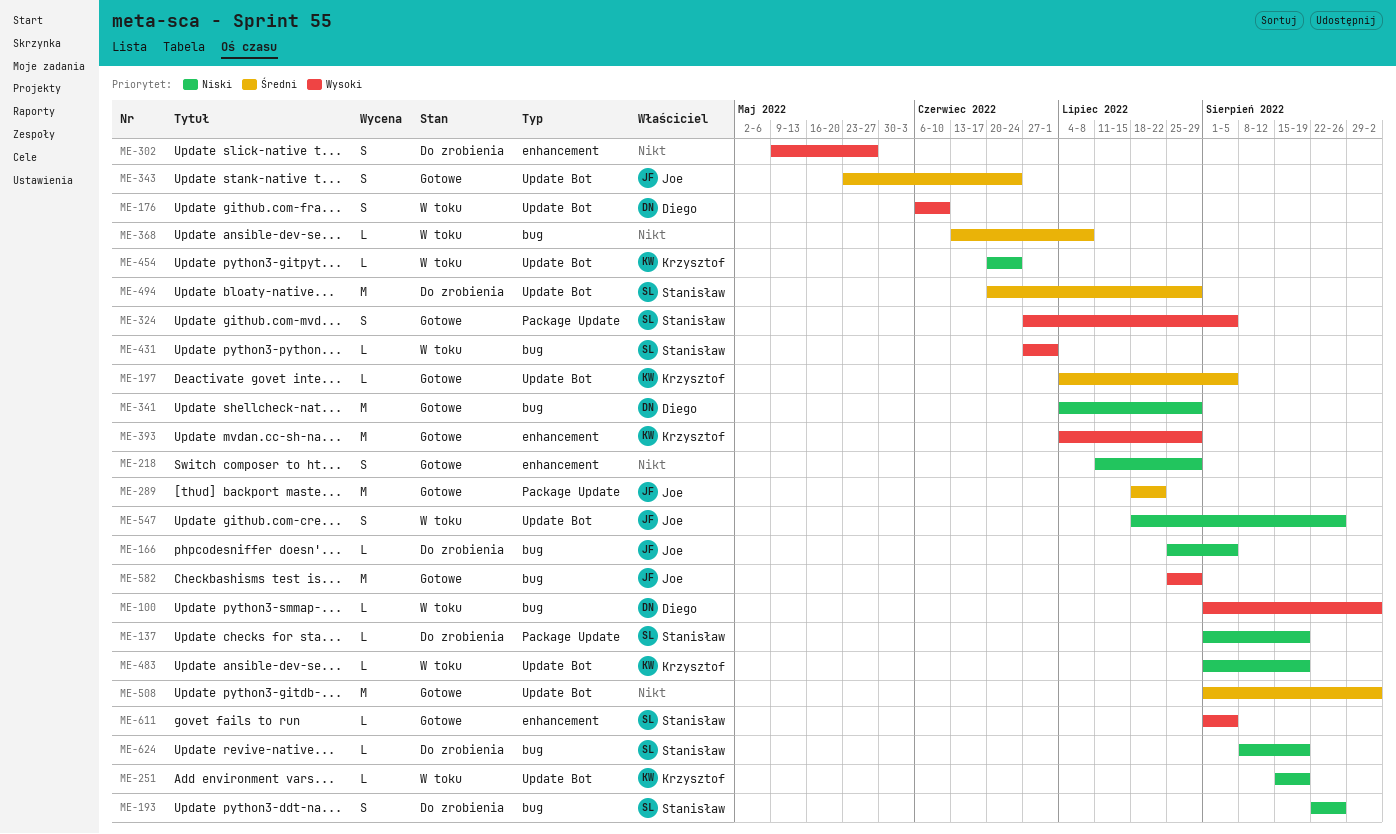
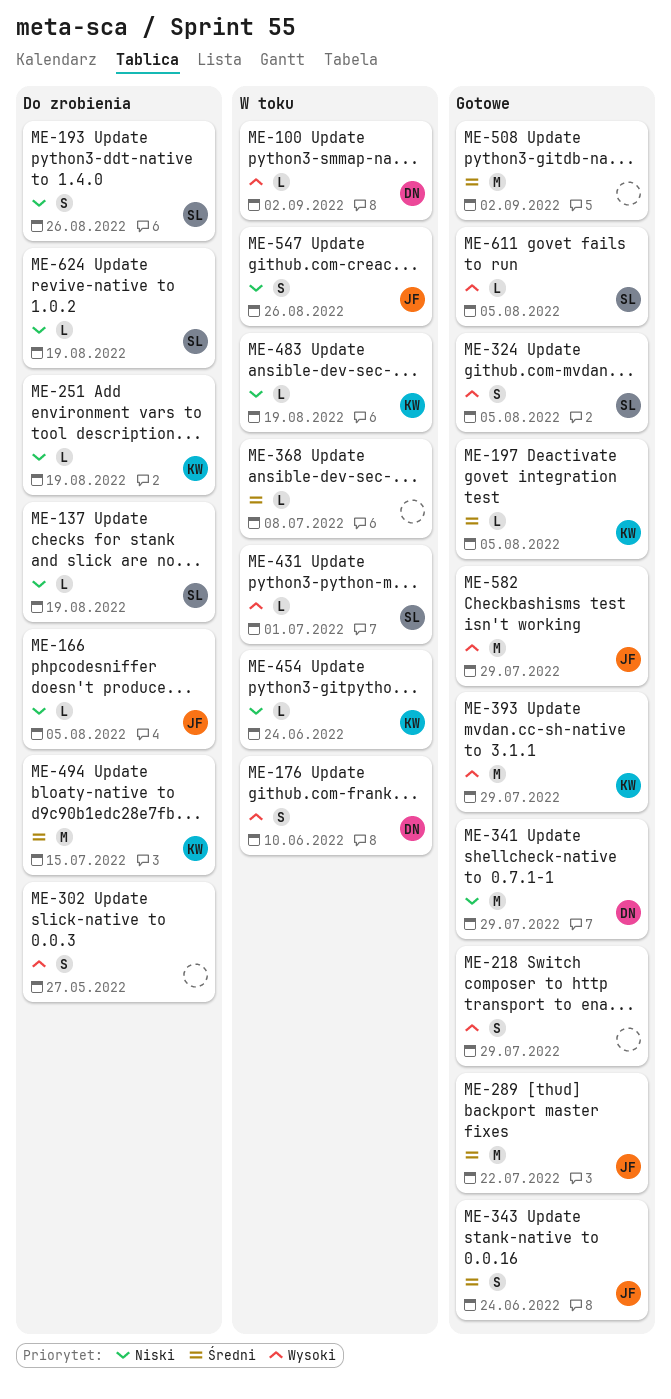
ME-218, priority: Niski -> Wysoki
ME-251, status: W toku -> Do zrobienia
ME-494, owner: Stanisław -> Krzysztof
ME-494, due: Jul 29 -> Jul 15

